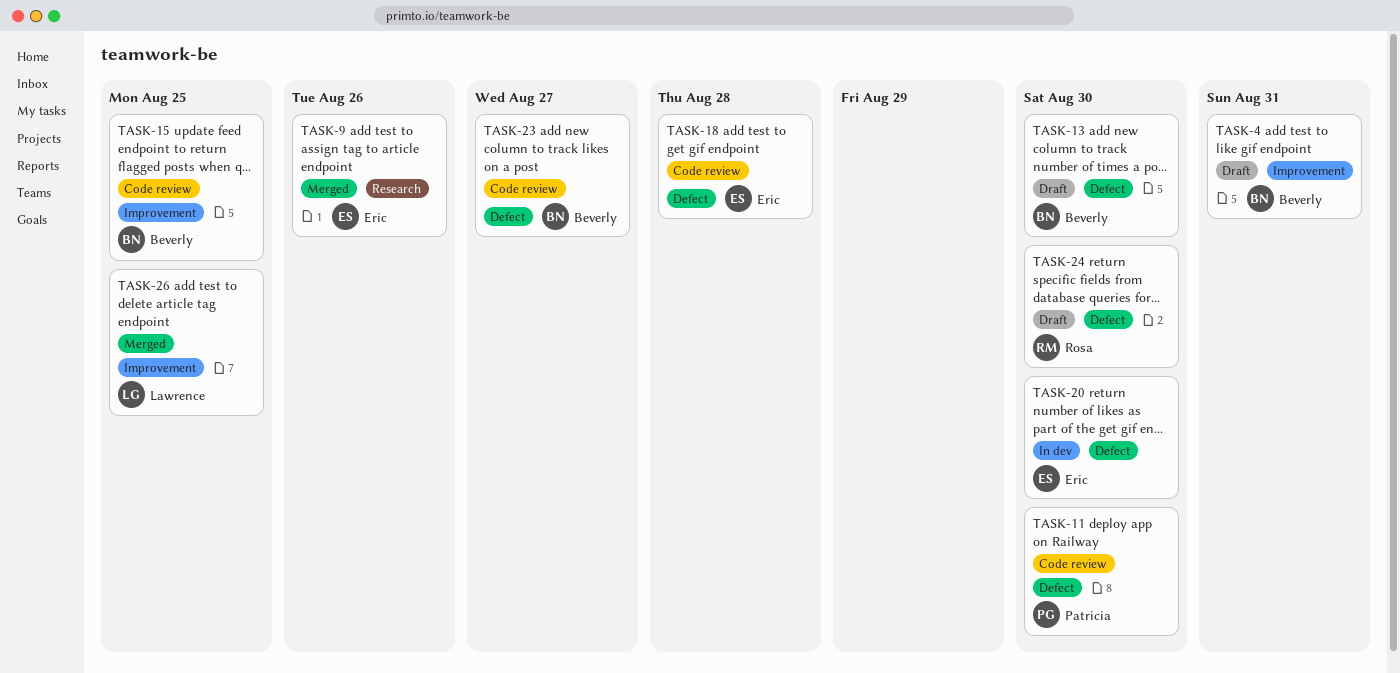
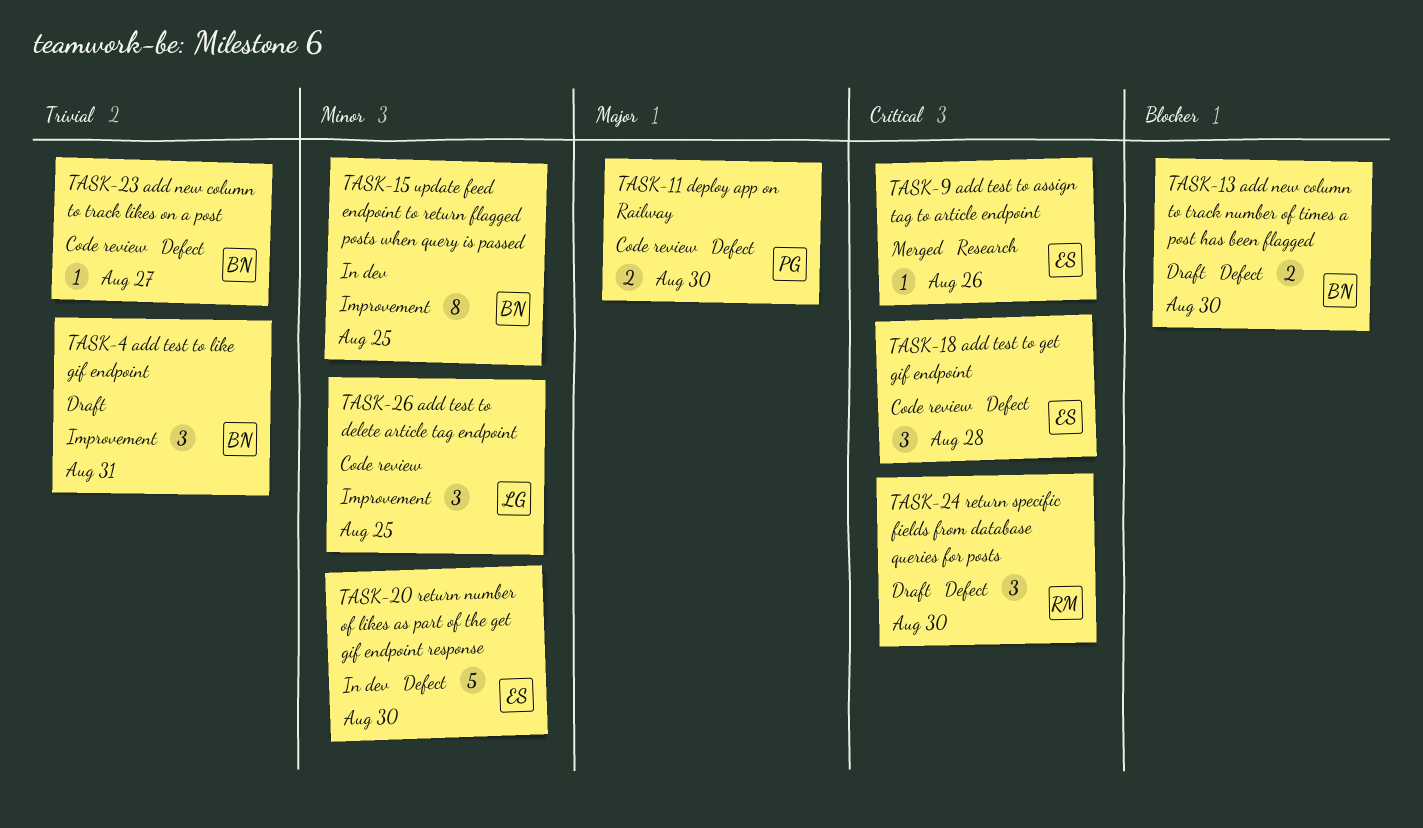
TASK-15, status: Code review -> In dev
TASK-26, status: Merged -> Code review

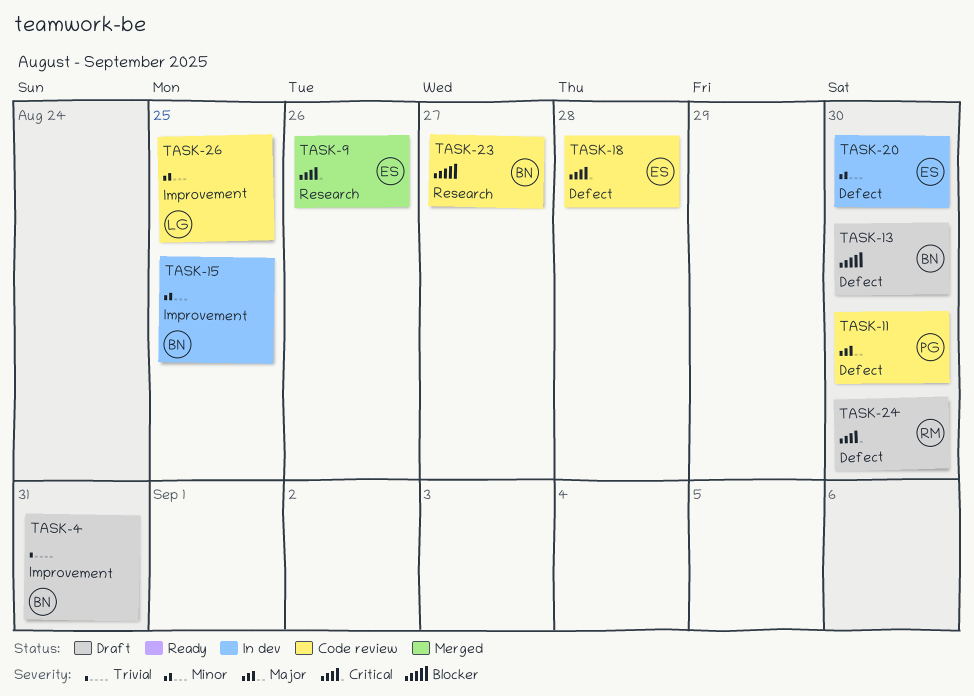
TASK-23, priority: Trivial -> Blocker
TASK-23, label: Defect -> Research

